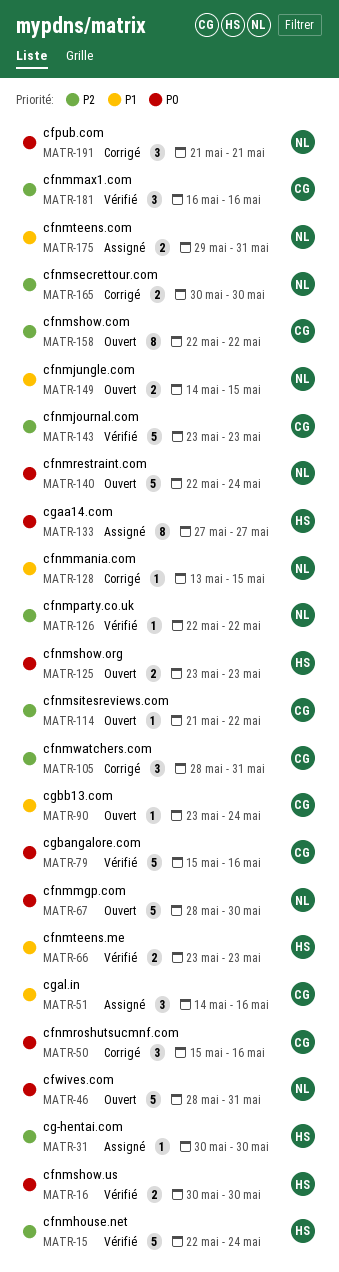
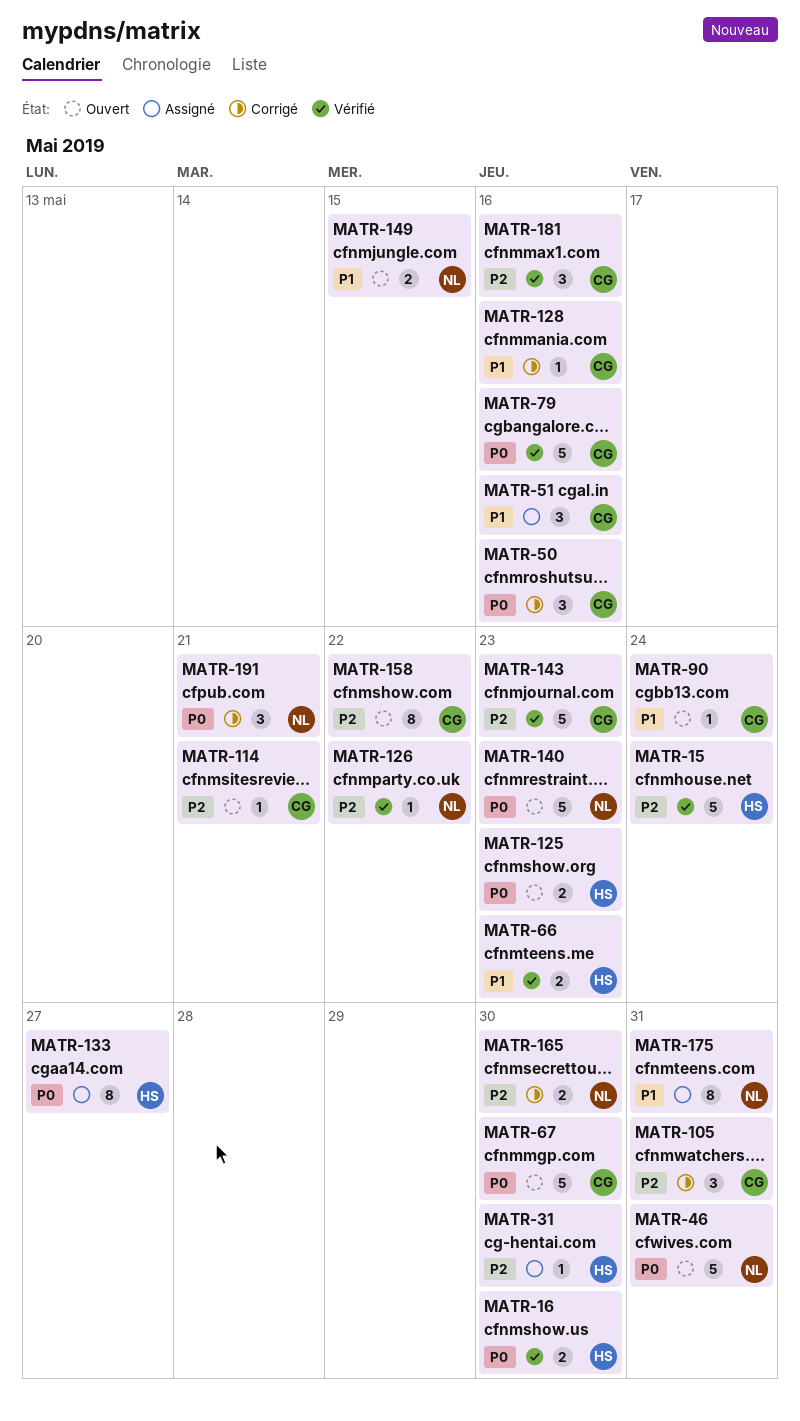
MATR-67, owner: NL -> CG
MATR-114, due: May 22 -> May 21
MATR-128, owner: NL -> CG
MATR-128, due: May 15 -> May 16
MATR-140, due: May 24 -> May 23
MATR-175, estimate: 2 -> 8

